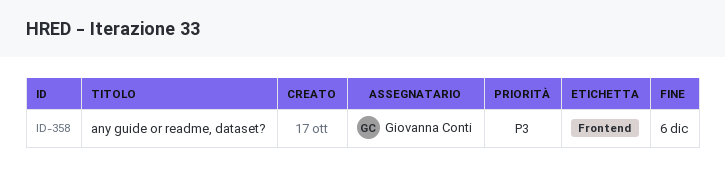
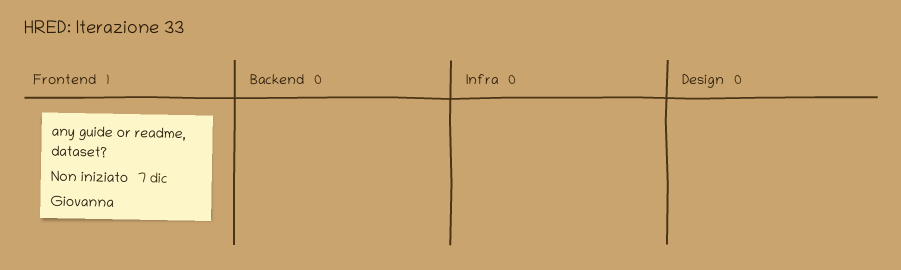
any guide or readme, dataset?, due: Dec 6 -> Dec 7

